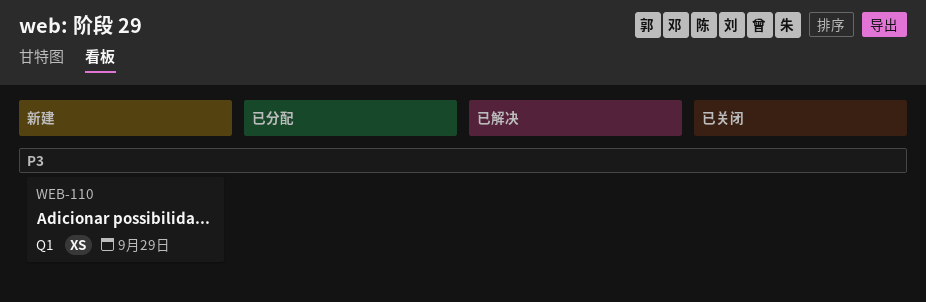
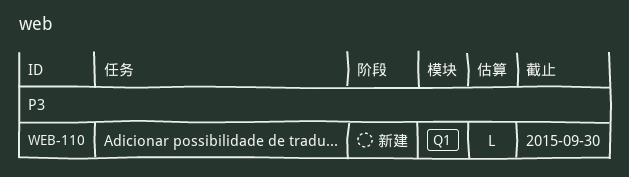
WEB-110, estimate: XS -> L
WEB-110, due: Sep 29 -> Sep 30

